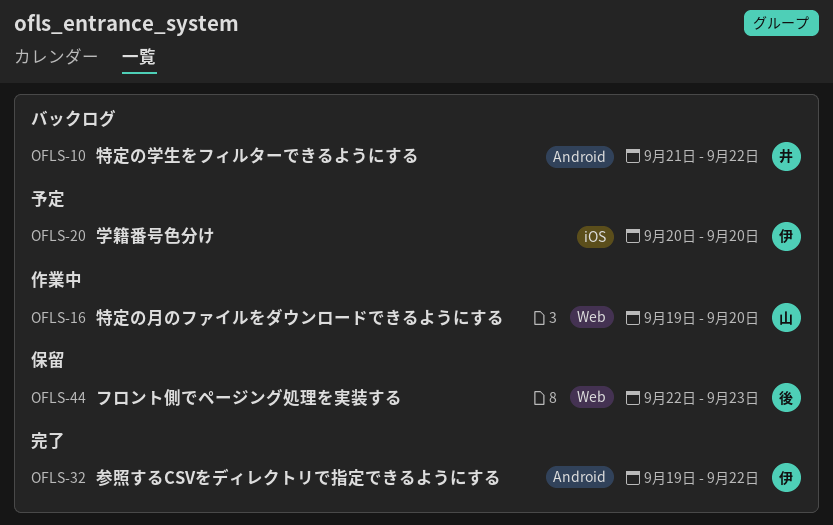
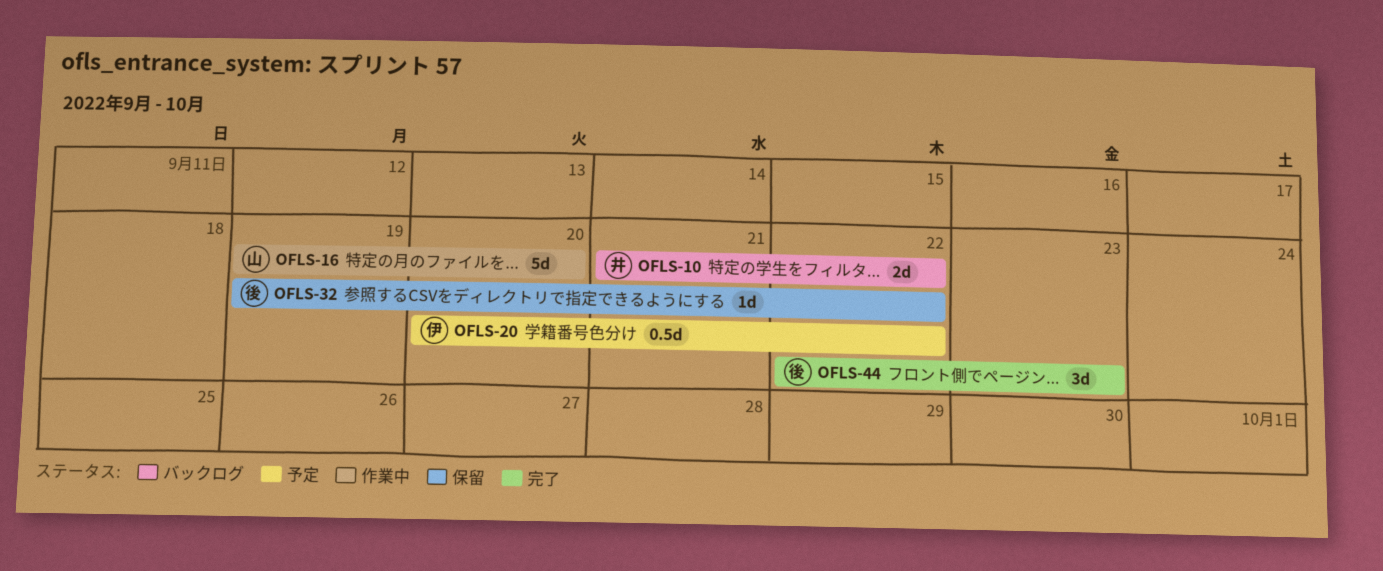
OFLS-20, due: Sep 20 -> Sep 22
OFLS-32, status: 完了 -> 保留
OFLS-32, owner: 伊 -> 後
OFLS-44, status: 保留 -> 完了

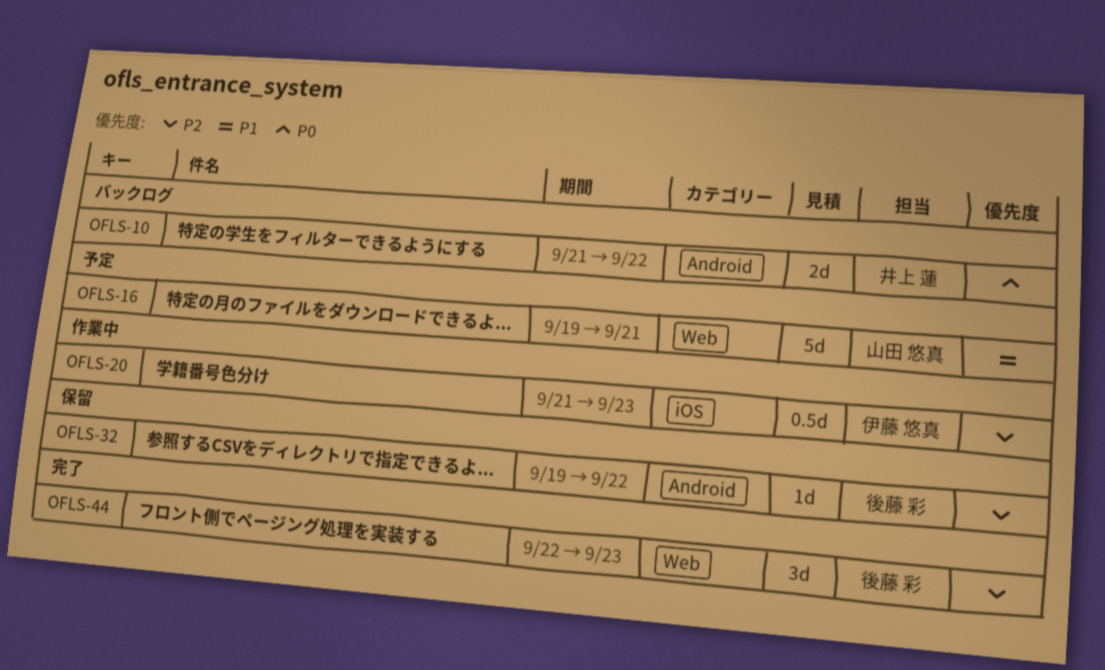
OFLS-16, status: 作業中 -> 予定
OFLS-16, due: Sep 20 -> Sep 21
OFLS-20, status: 予定 -> 作業中
OFLS-20, start: Sep 20 -> Sep 21
OFLS-20, due: Sep 22 -> Sep 23

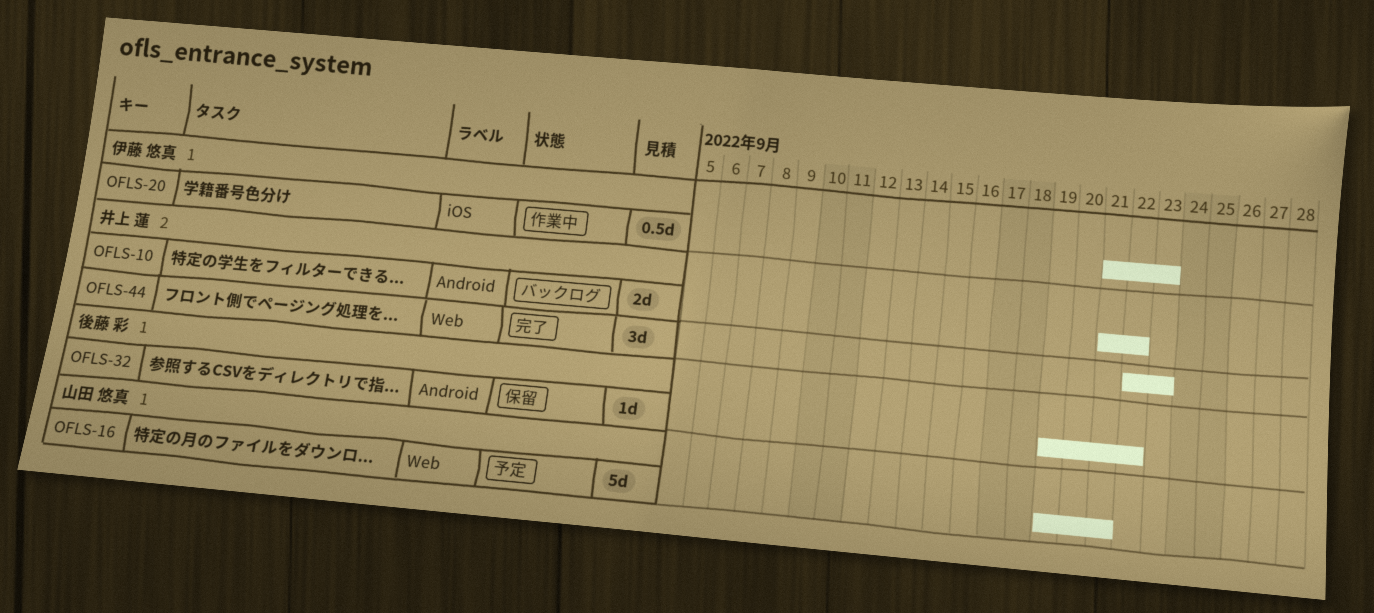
OFLS-44, owner: 後藤 彩 -> 井上 蓮

